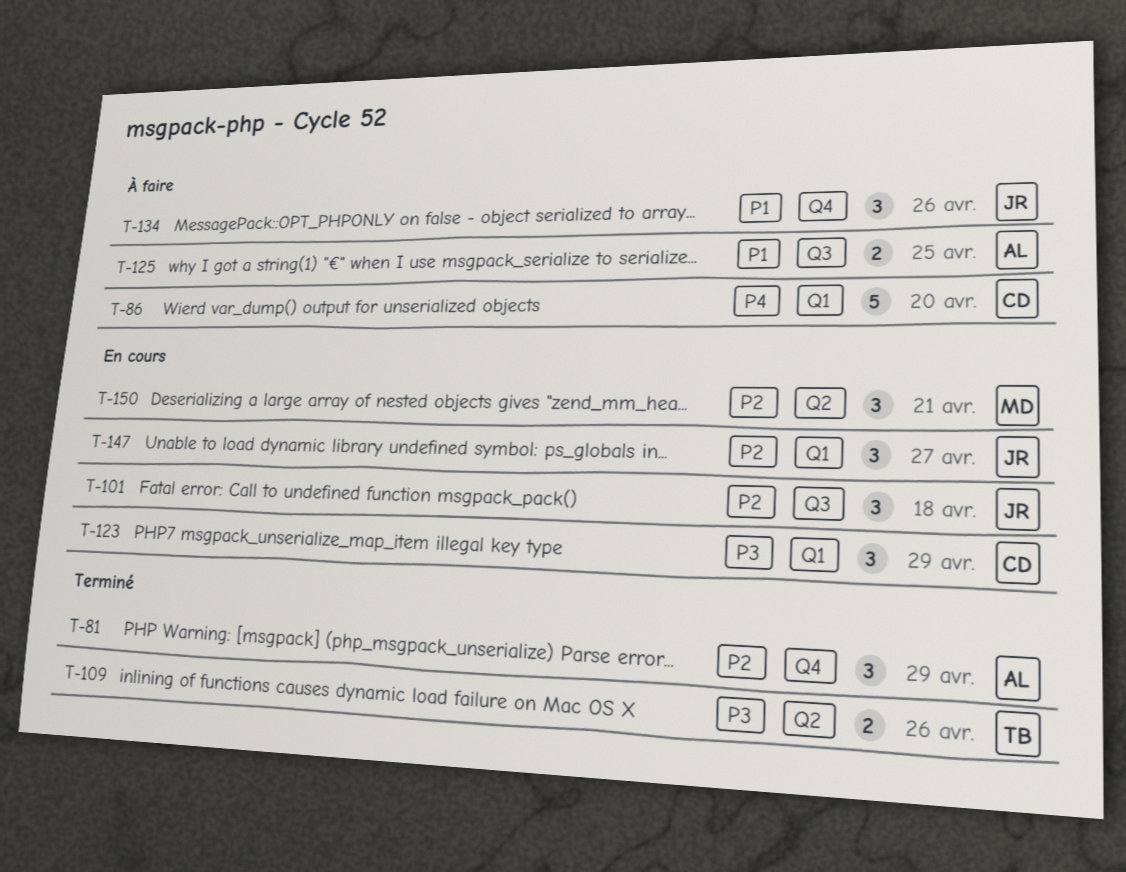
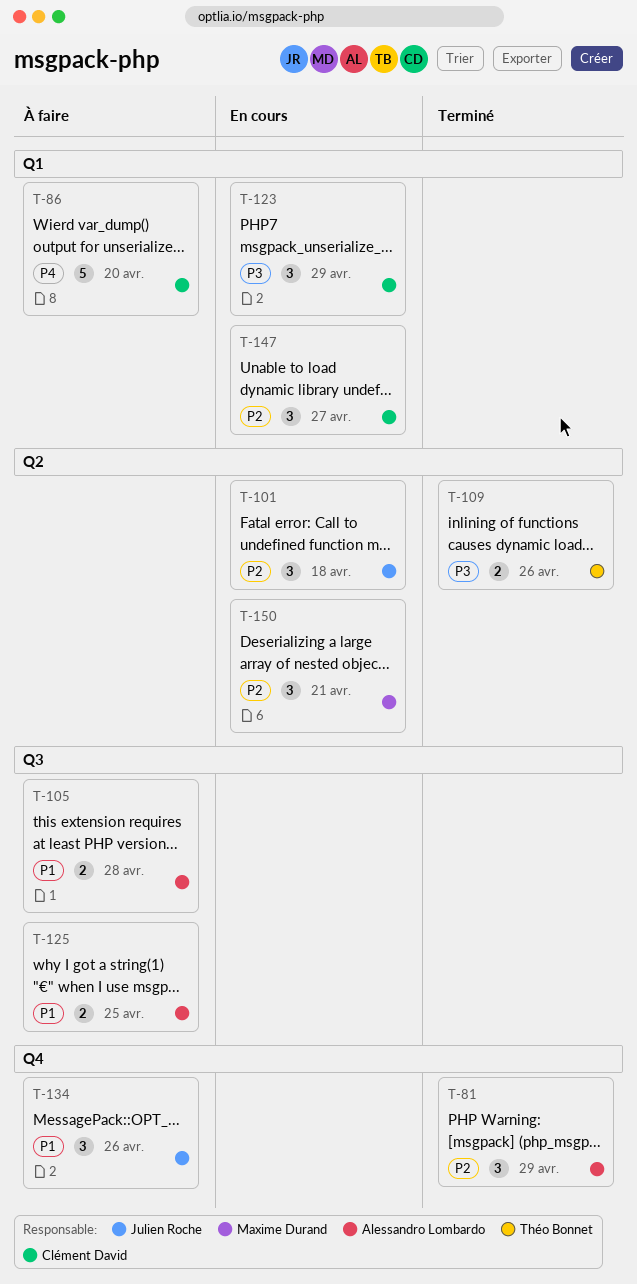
T-101, label: Q3 -> Q2
T-105: none -> present
T-147, owner: Julien Roche -> Clément David

